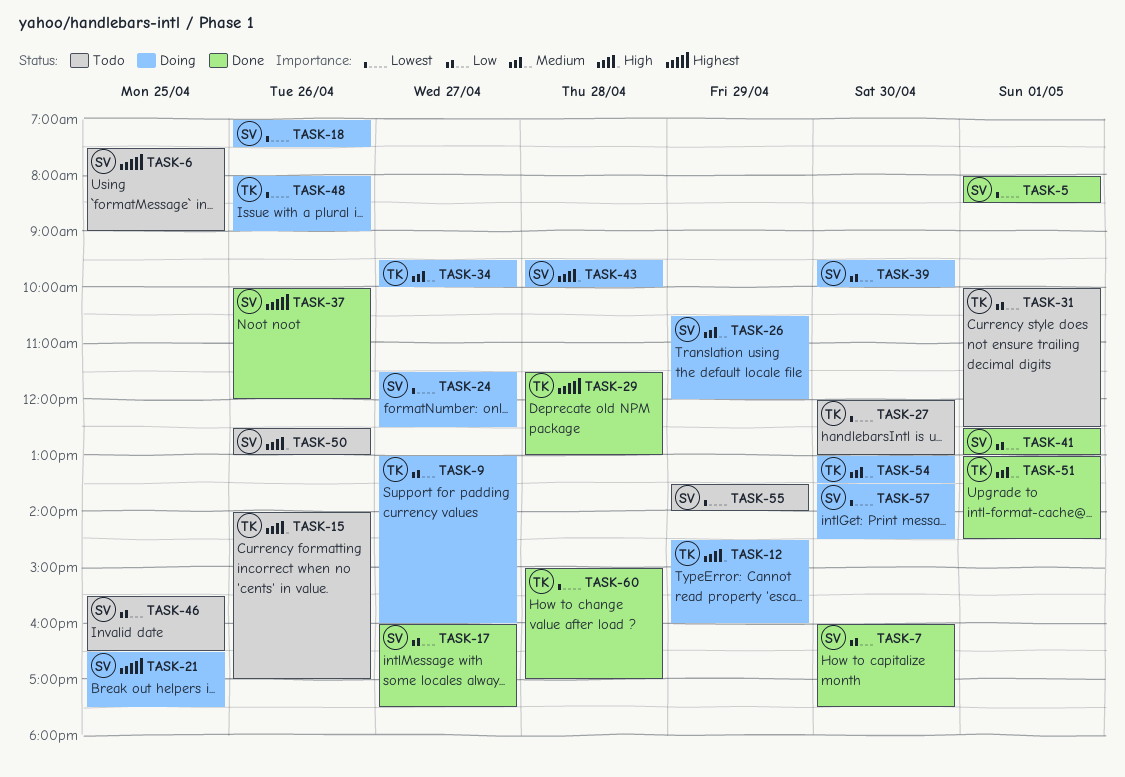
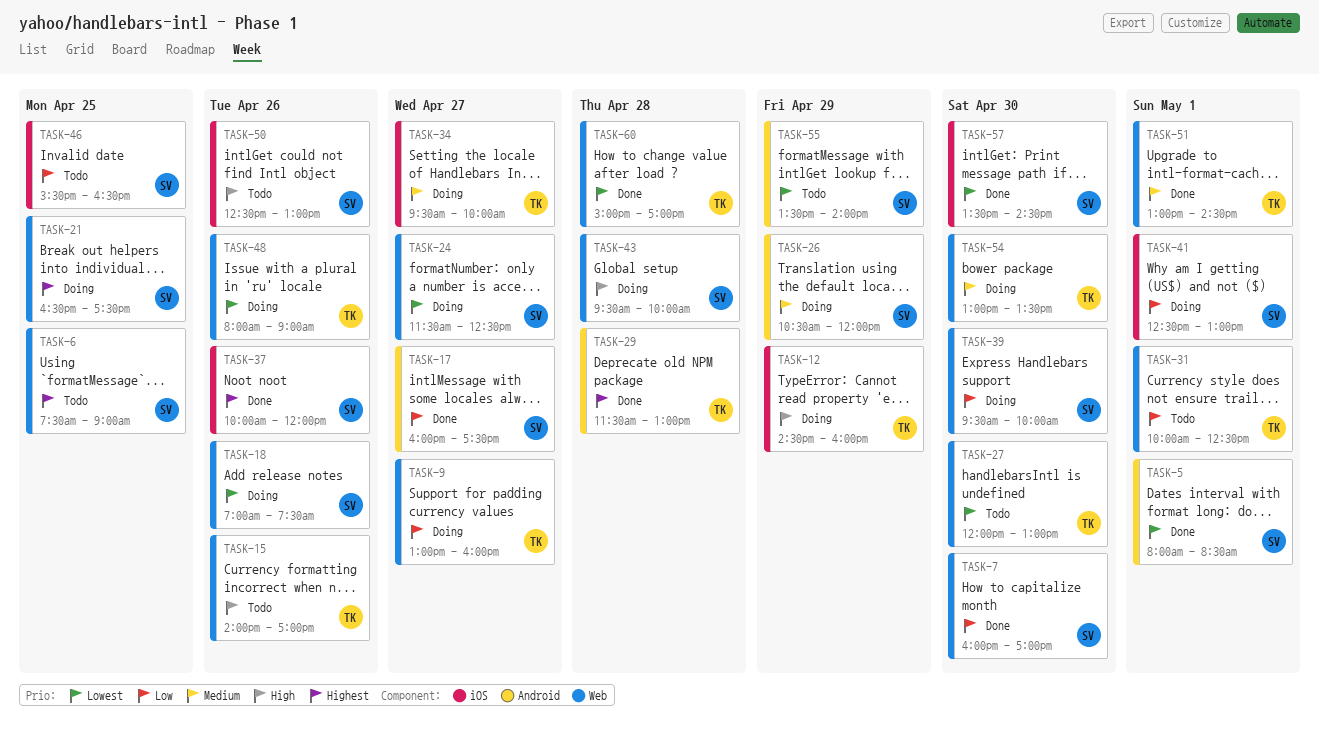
TASK-7, ends: 17:30 -> 17:00
TASK-41, status: Done -> Doing
TASK-57, status: Doing -> Done

